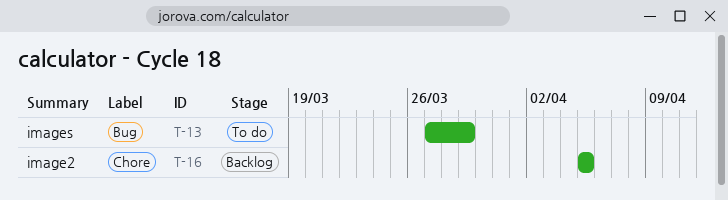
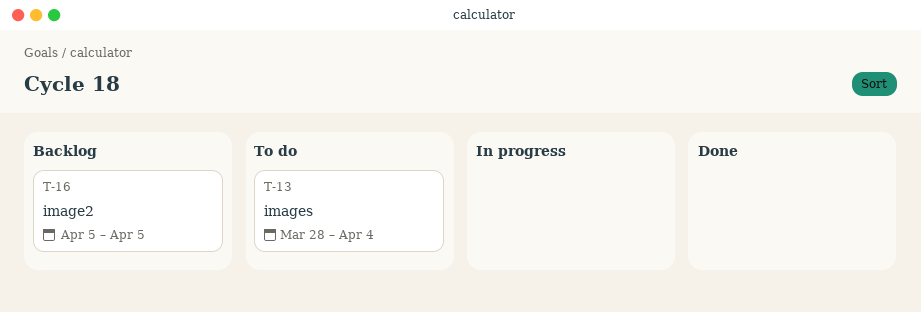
T-13, start: Mar 27 -> Mar 28
T-13, due: Mar 29 -> Apr 4

